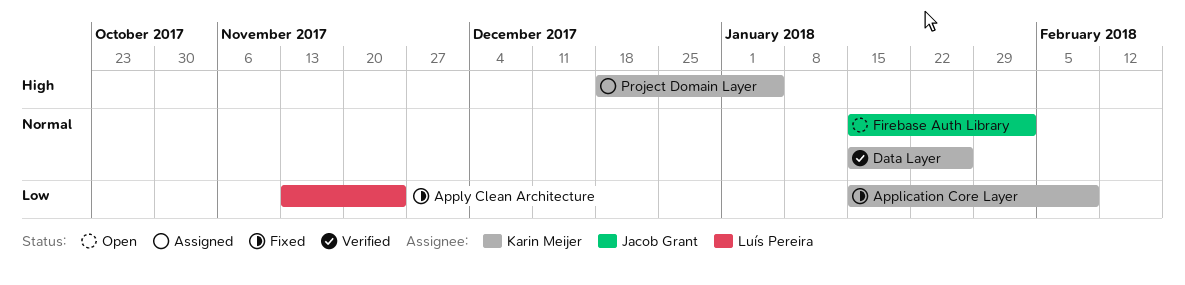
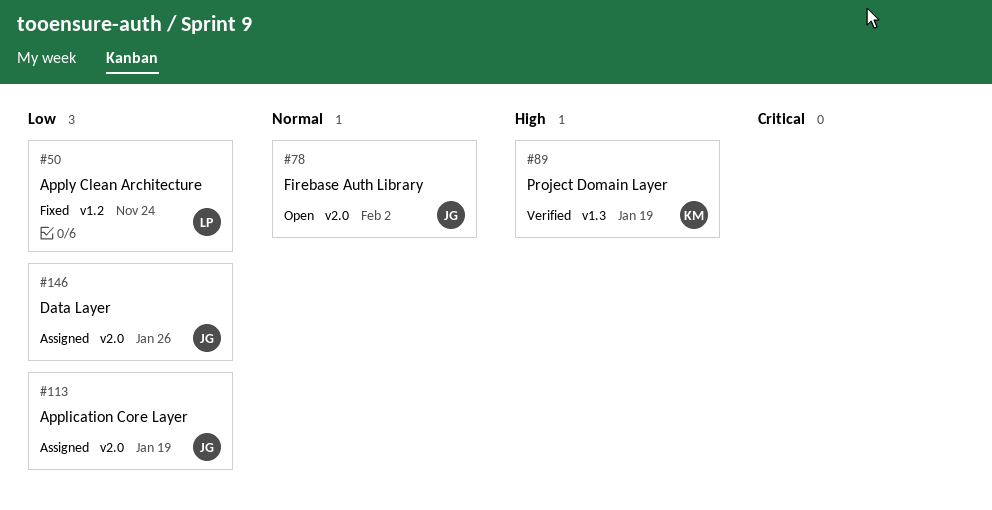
Application Core Layer, status: Fixed -> Assigned
Application Core Layer, owner: Karin Meijer -> Jacob Grant
Application Core Layer, due: Feb 9 -> Jan 19
Data Layer, status: Verified -> Assigned
Data Layer, owner: Karin Meijer -> Jacob Grant
Data Layer, priority: Normal -> Low
Project Domain Layer, status: Assigned -> Verified
Project Domain Layer, due: Jan 5 -> Jan 19

